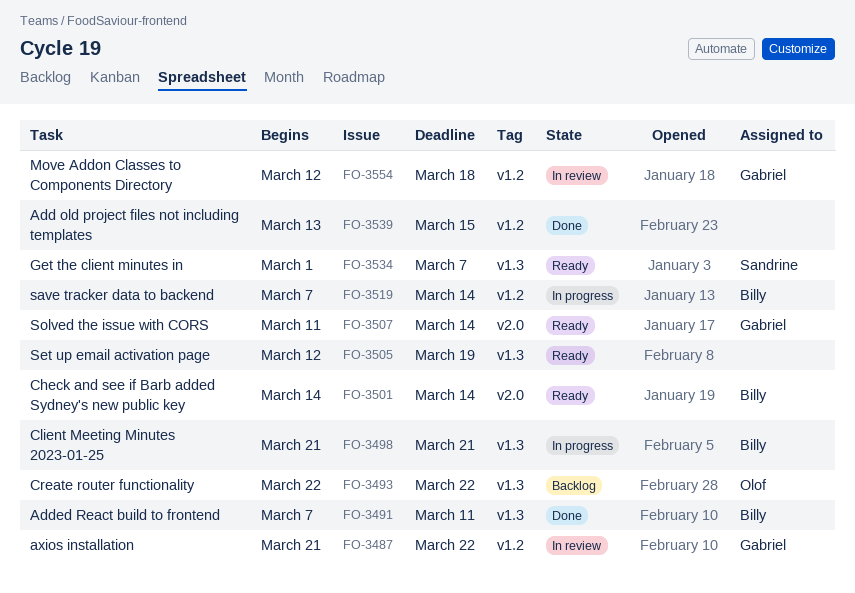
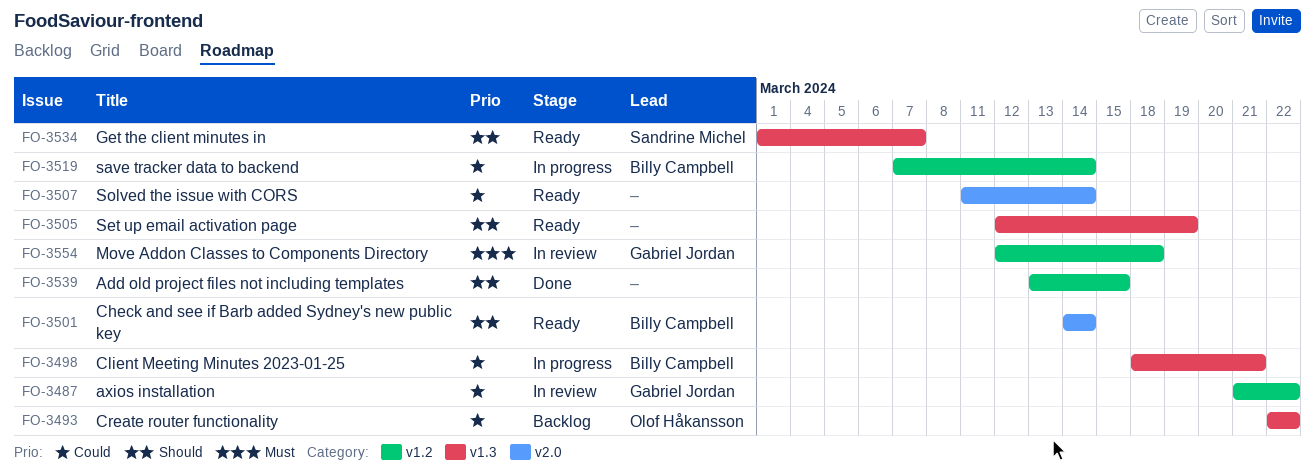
FO-3491: present -> none
FO-3498, start: Mar 21 -> Mar 18
FO-3507, owner: Gabriel Jordan -> none

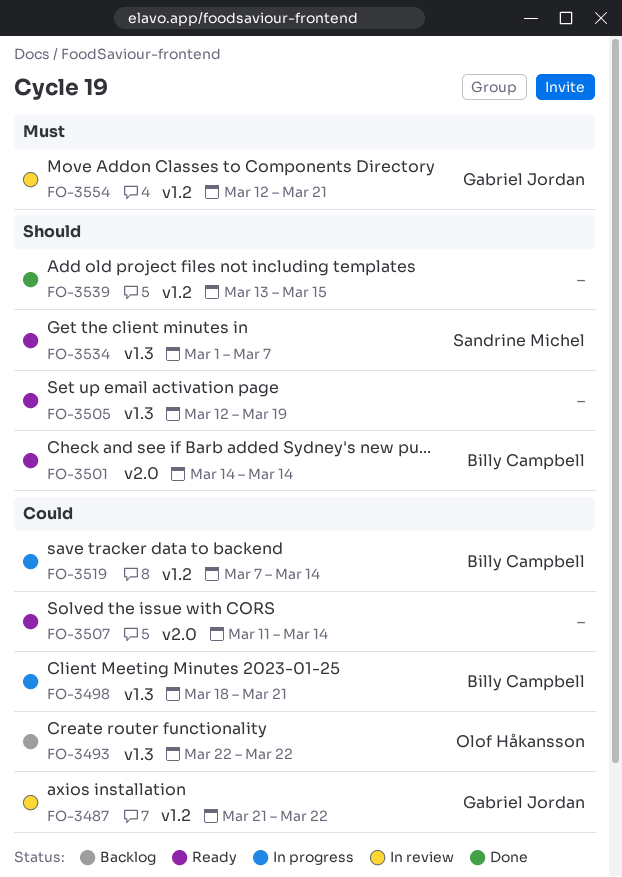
FO-3554, due: Mar 18 -> Mar 21

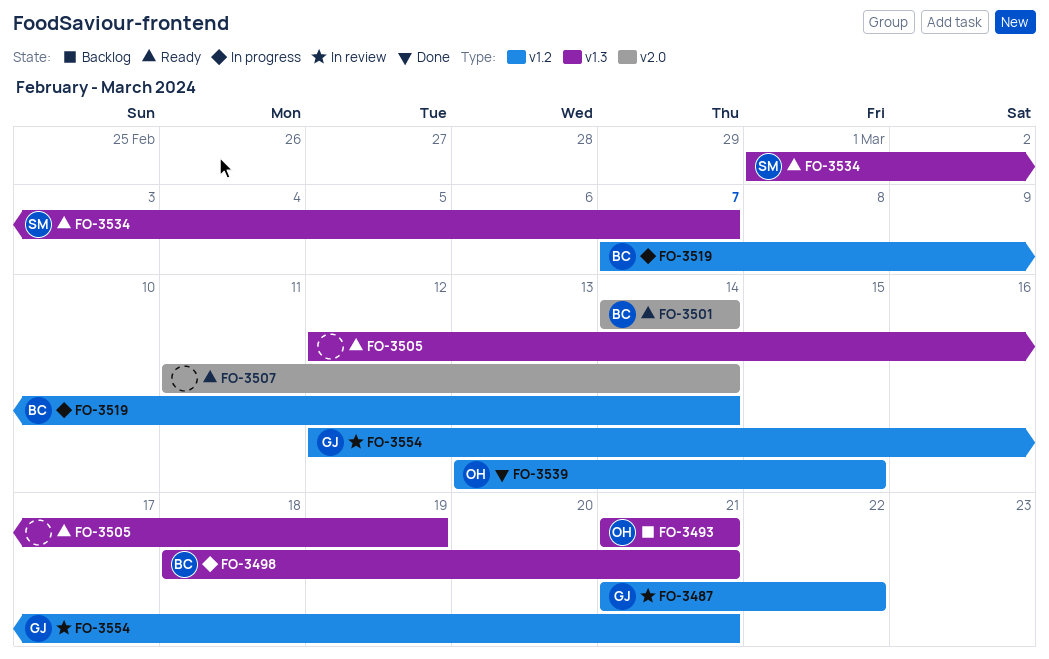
FO-3493, start: Mar 22 -> Mar 21
FO-3493, due: Mar 22 -> Mar 21
FO-3539, owner: none -> Olof Håkansson

